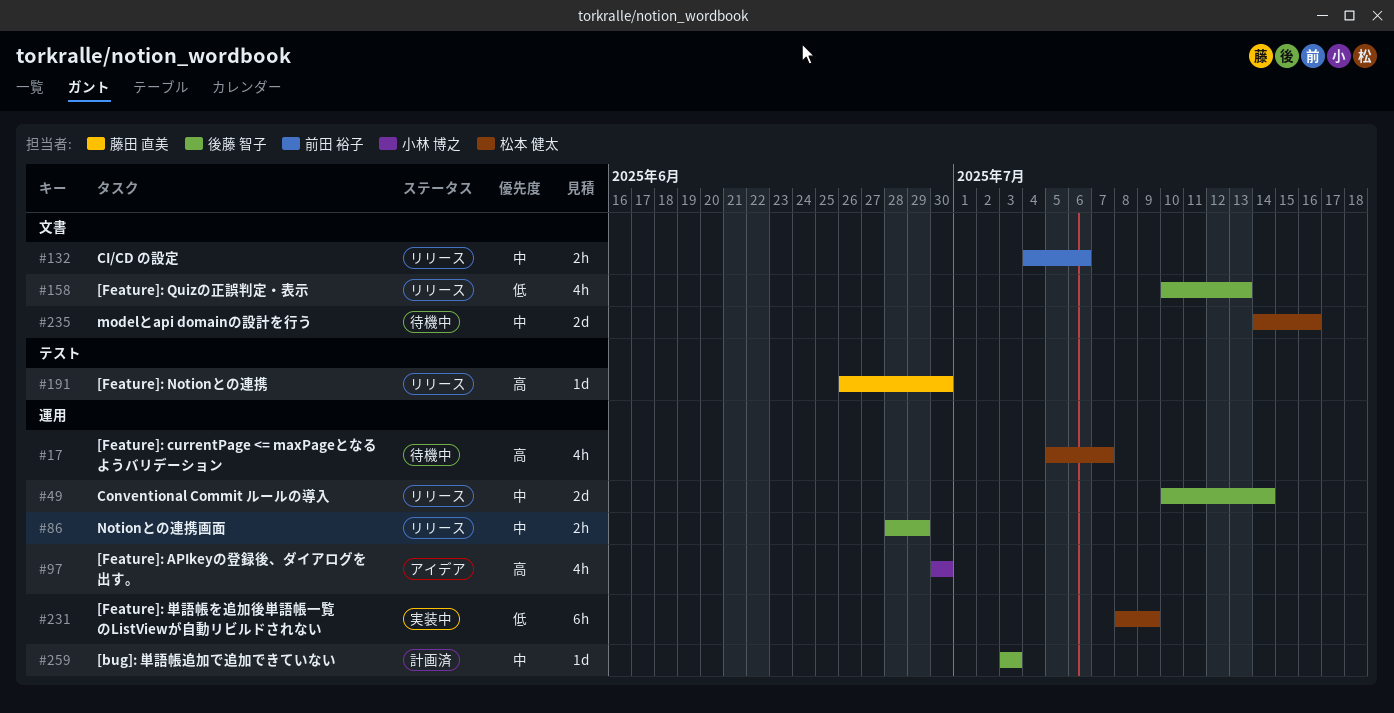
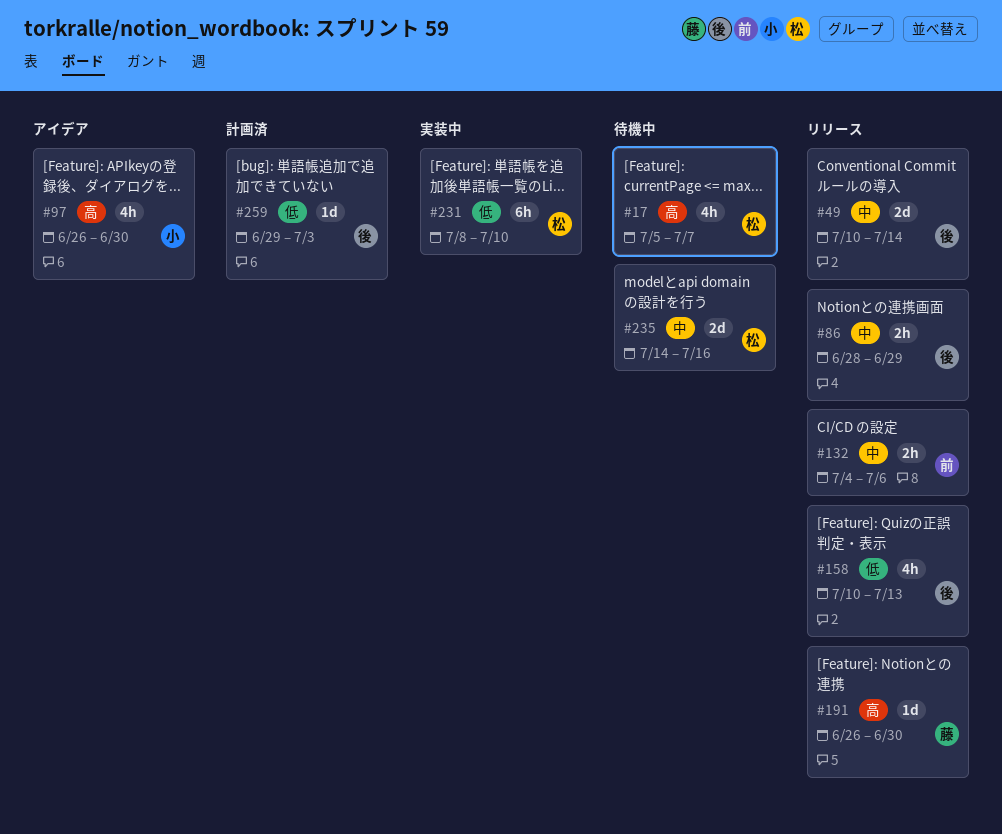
#97, start: Jun 30 -> Jun 26
#231, due: Jul 9 -> Jul 10
#259, priority: 中 -> 低
#259, start: Jul 3 -> Jun 29

